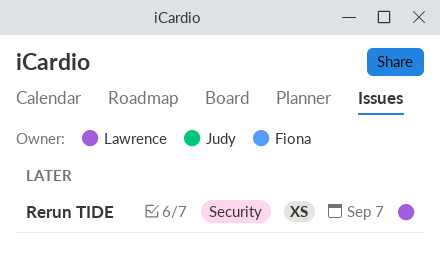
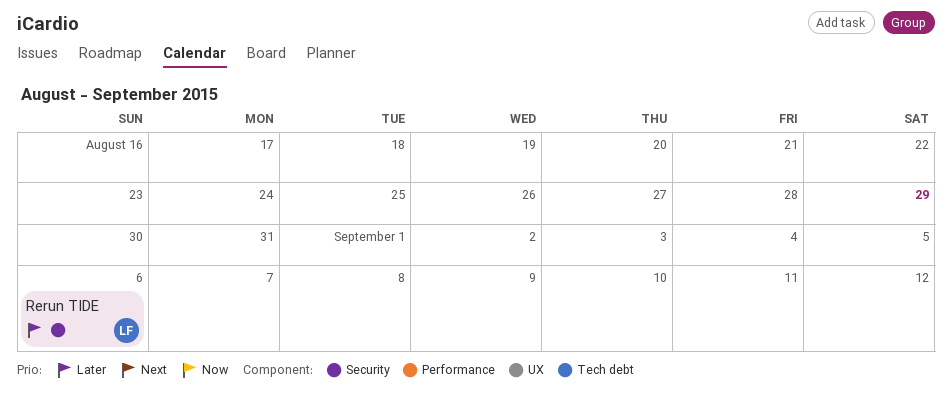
Rerun TIDE, due: Sep 7 -> Sep 6

